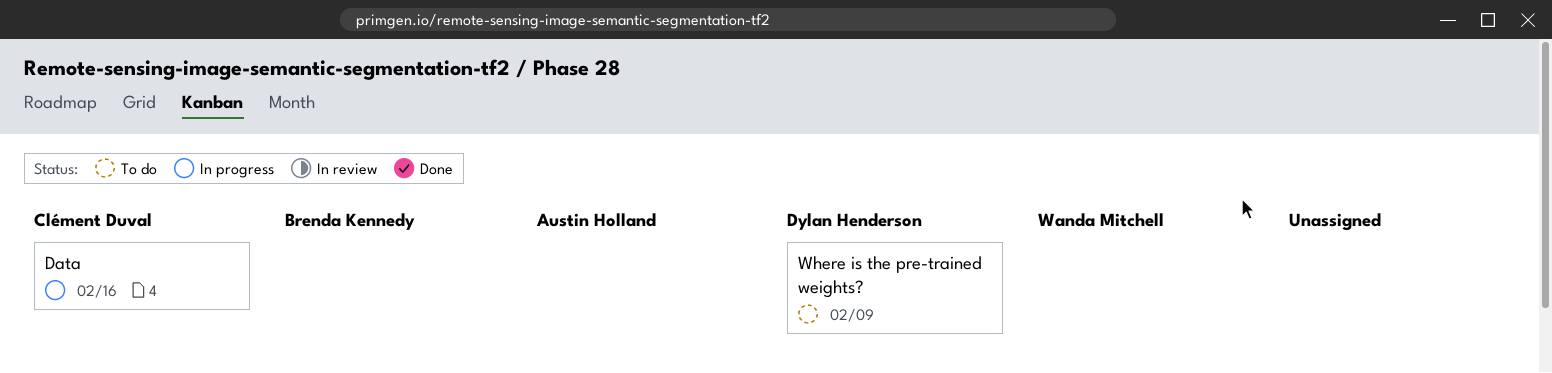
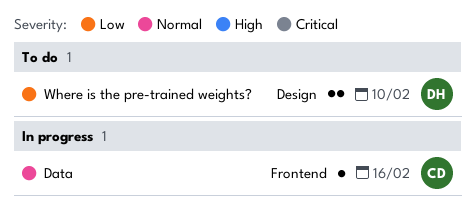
Where is the pre-trained weights?, due: Feb 9 -> Feb 10

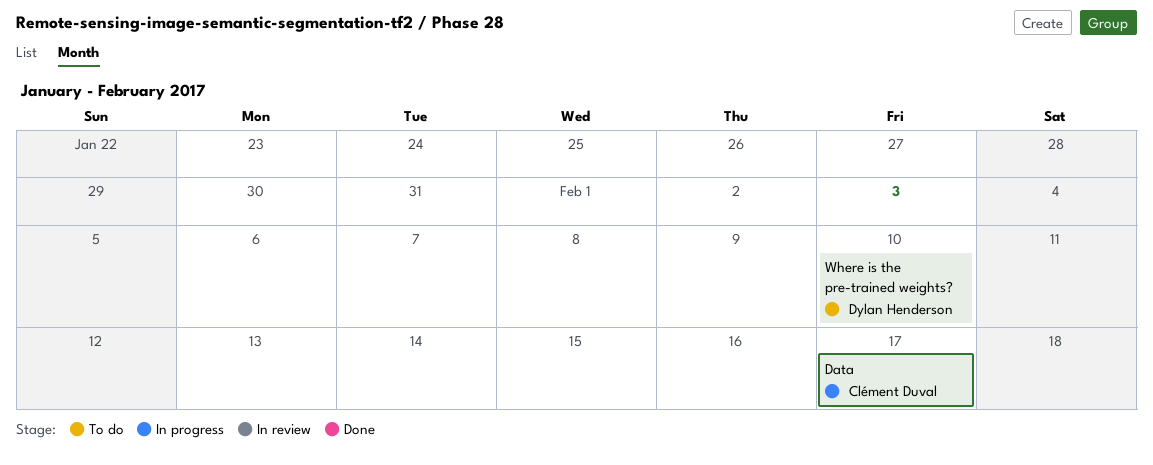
Data, due: Feb 16 -> Feb 17

